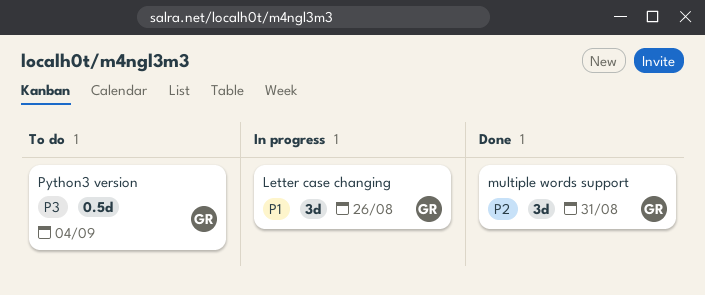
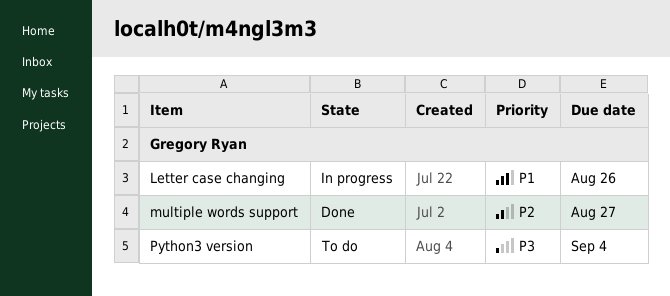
multiple words support, due: Aug 31 -> Aug 27

